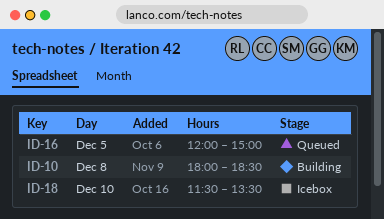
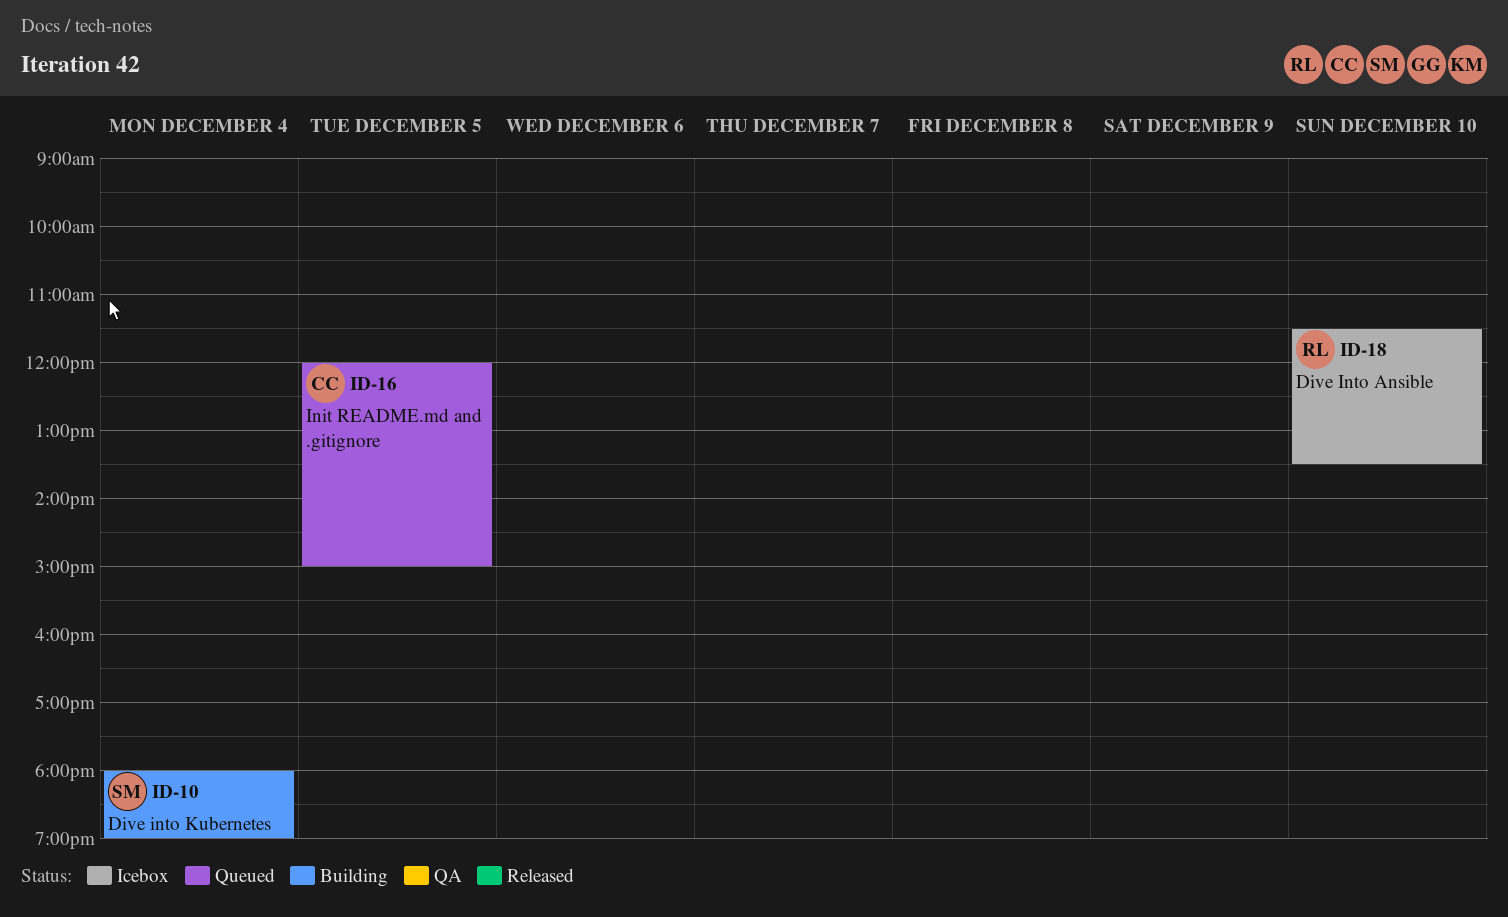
ID-10, day: Dec 8 -> Dec 4
ID-10, ends: 18:30 -> 19:00

